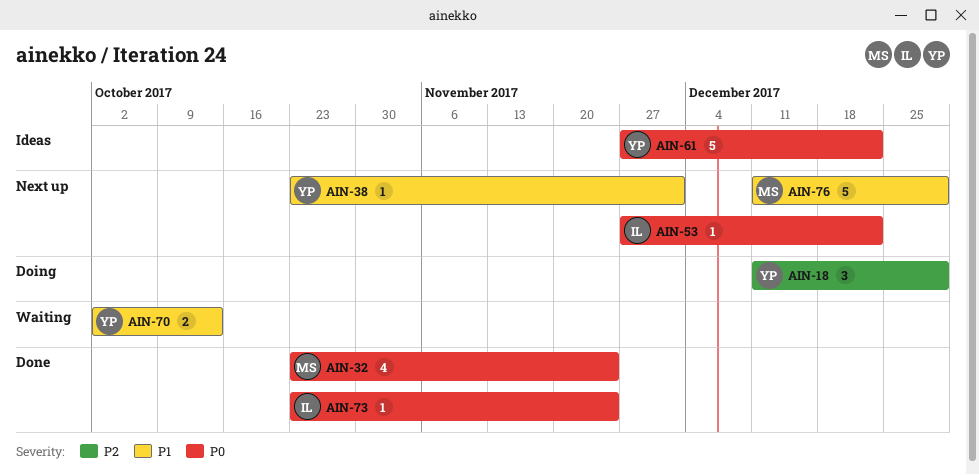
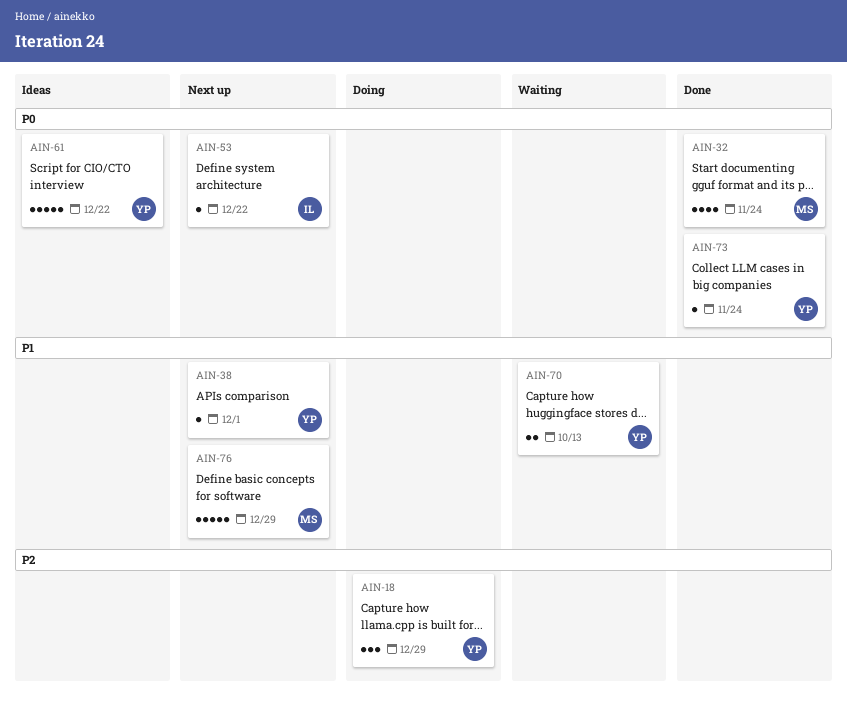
AIN-73, owner: IL -> YP

